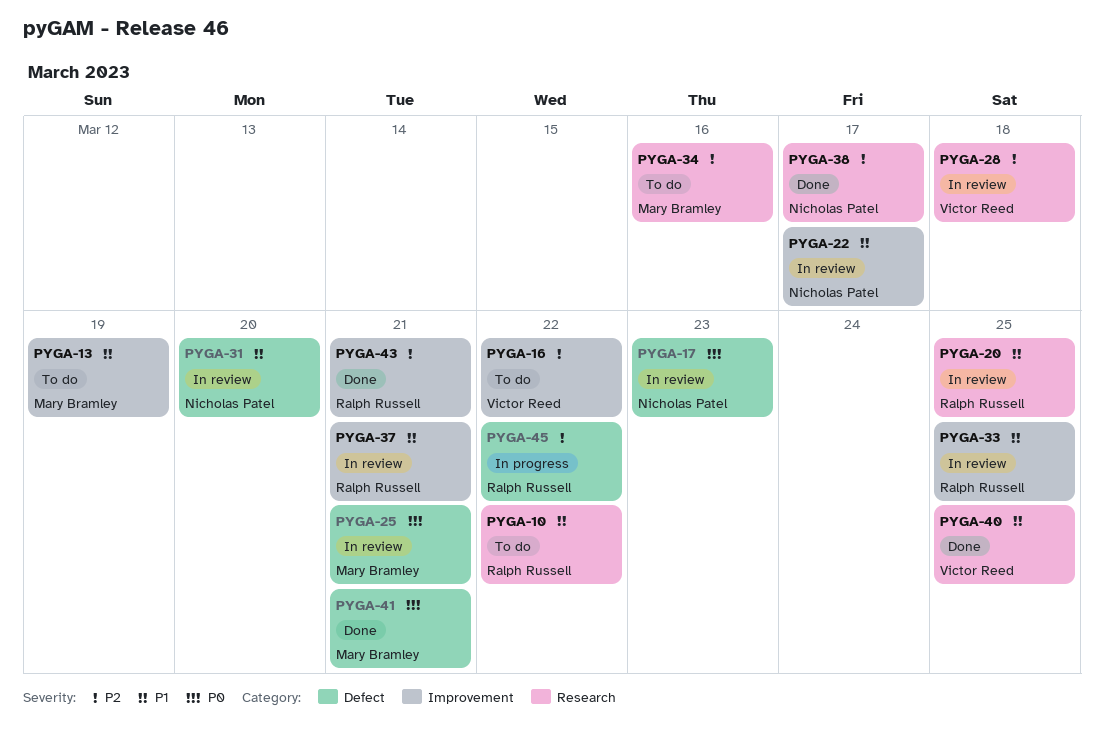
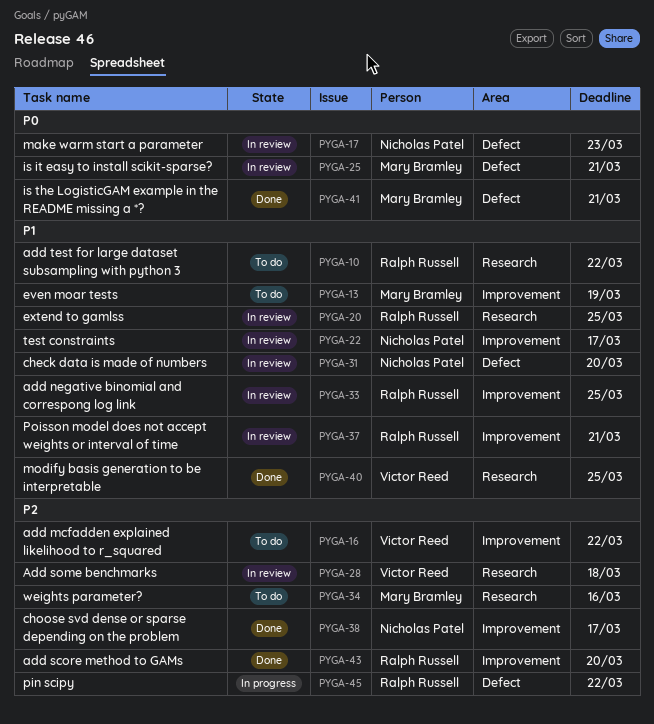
PYGA-38, label: Research -> Improvement
PYGA-43, due: Mar 21 -> Mar 20

